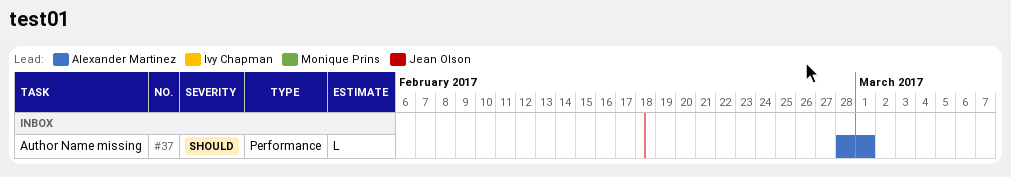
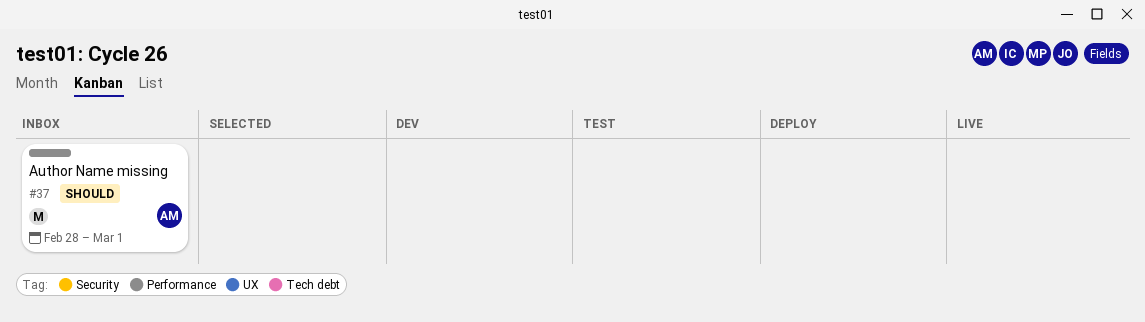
#37, estimate: L -> M

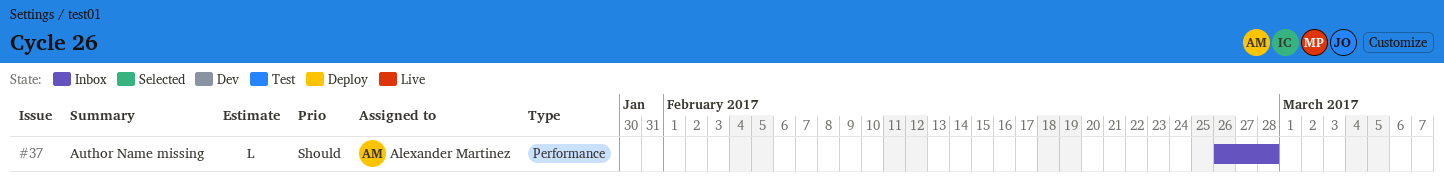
#37, estimate: M -> L
#37, start: Feb 28 -> Feb 26
#37, due: Mar 1 -> Feb 28

